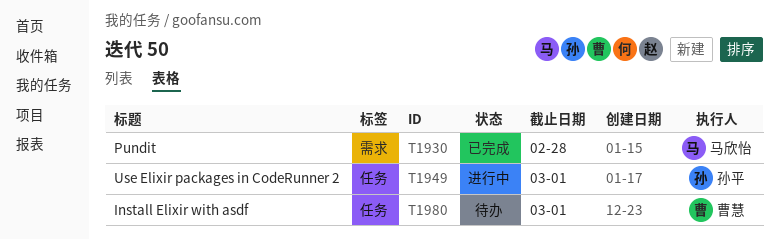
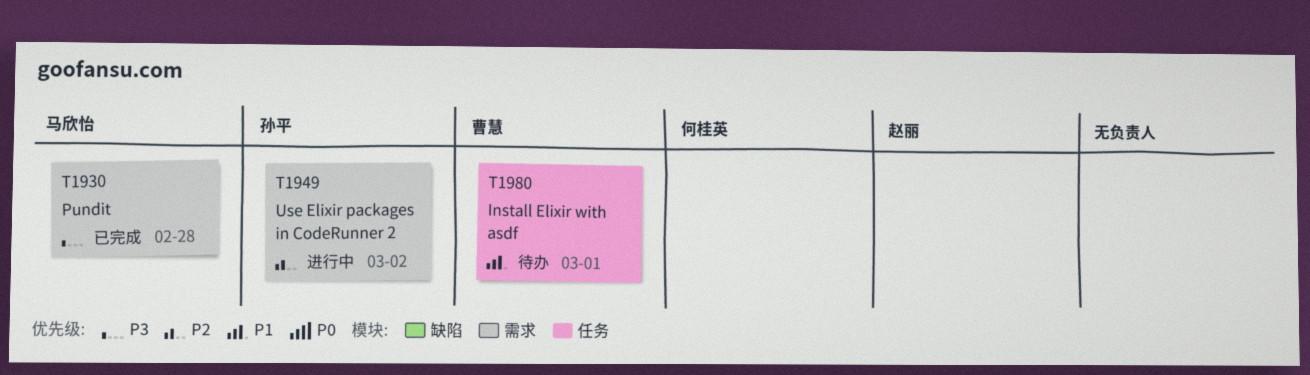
T1949, label: 任务 -> 需求
T1949, due: Mar 1 -> Mar 2

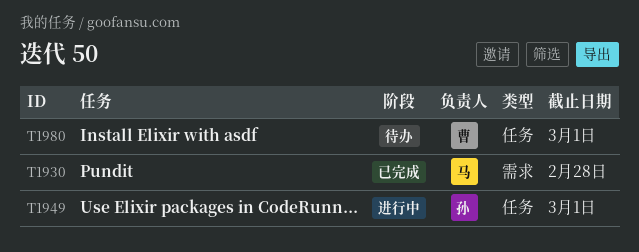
T1949, label: 需求 -> 任务
T1949, due: Mar 2 -> Mar 1

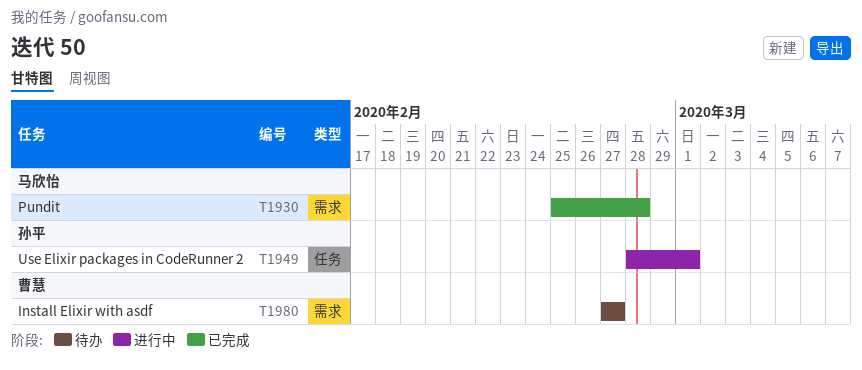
T1980, label: 任务 -> 需求
T1980, due: Mar 1 -> Feb 27

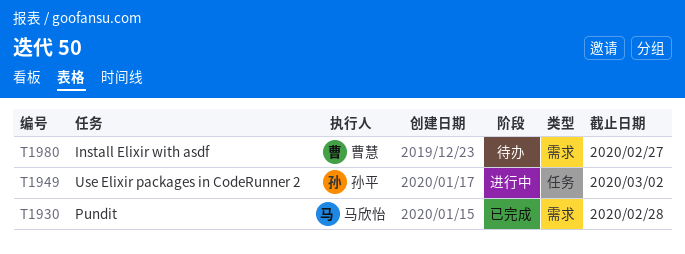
T1949, due: Mar 1 -> Mar 2

